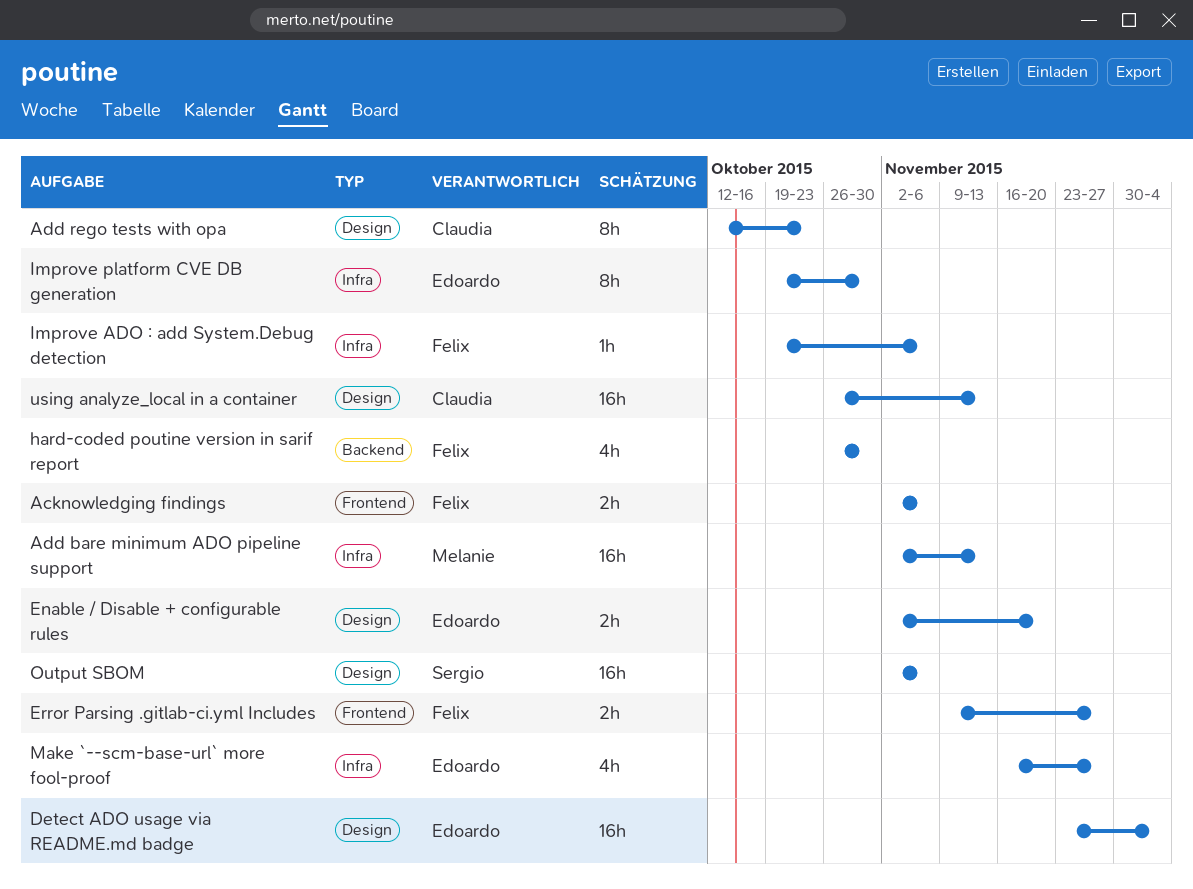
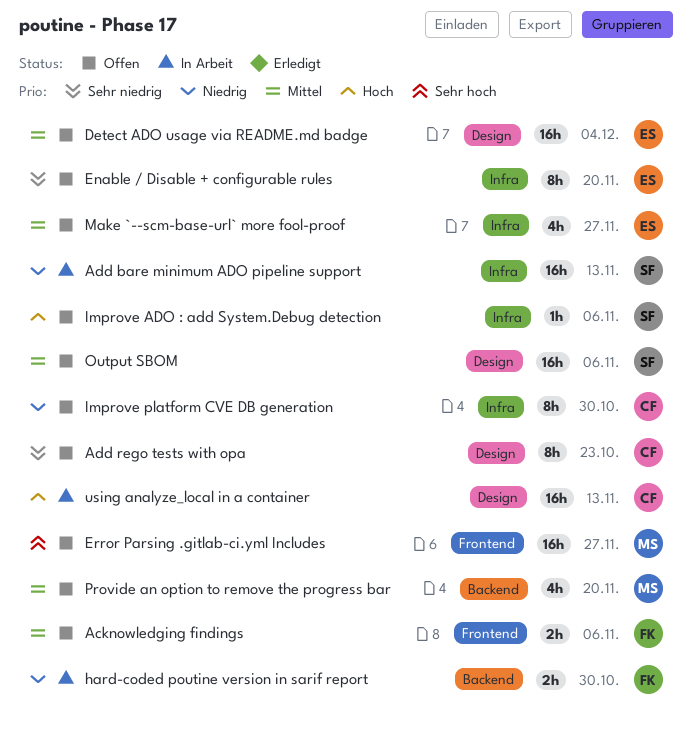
Add bare minimum ADO pipeline support, owner: Melanie -> Sergio
Enable / Disable + configurable rules, label: Design -> Infra
Enable / Disable + configurable rules, estimate: 2h -> 8h
Error Parsing .gitlab-ci.yml Includes, owner: Felix -> Melanie
Error Parsing .gitlab-ci.yml Includes, estimate: 2h -> 16h
hard-coded poutine version in sarif report, estimate: 4h -> 2h
Improve ADO : add System.Debug detection, owner: Felix -> Sergio
Improve platform CVE DB generation, owner: Edoardo -> Claudia
Provide an option to remove the progress bar: none -> present

